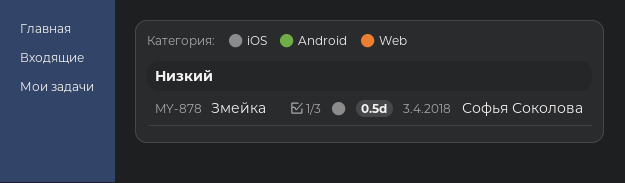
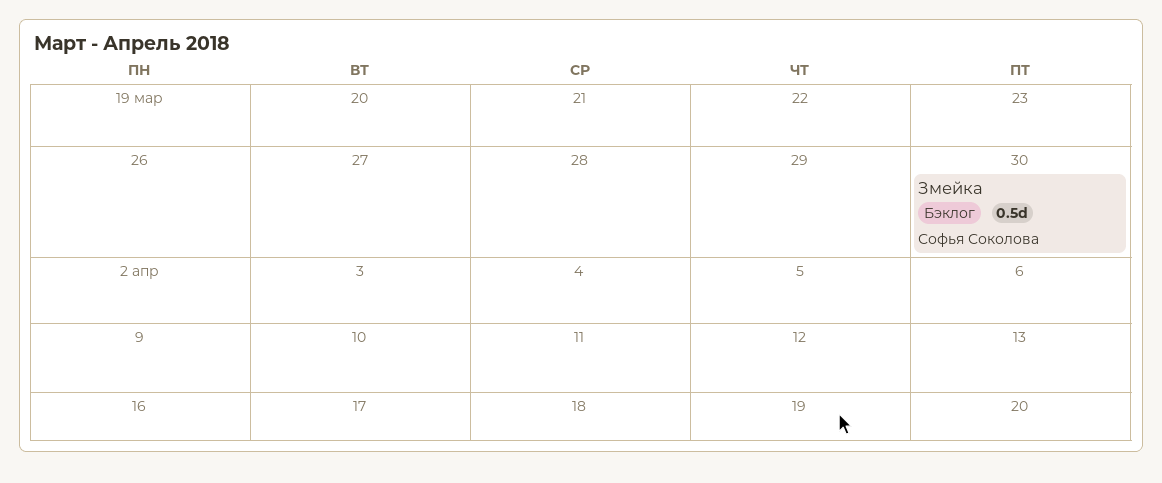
Змейка, due: Apr 3 -> Mar 30

